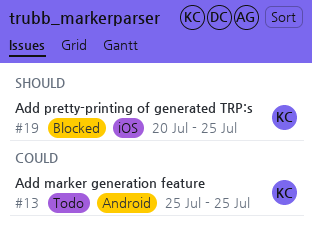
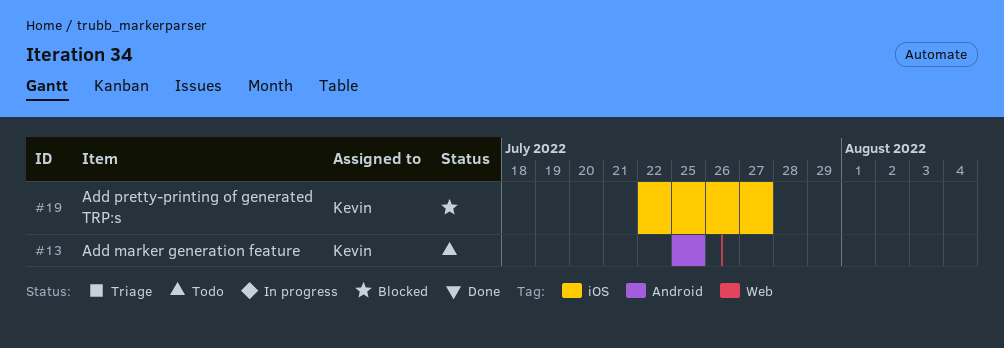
#19, start: Jul 20 -> Jul 22
#19, due: Jul 25 -> Jul 27

